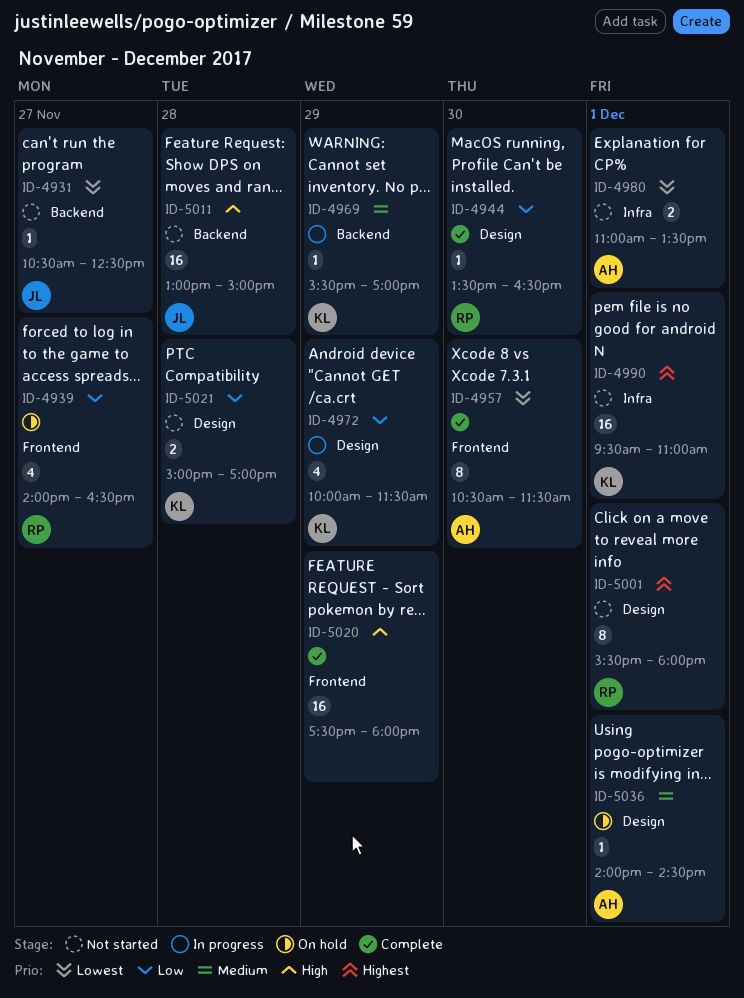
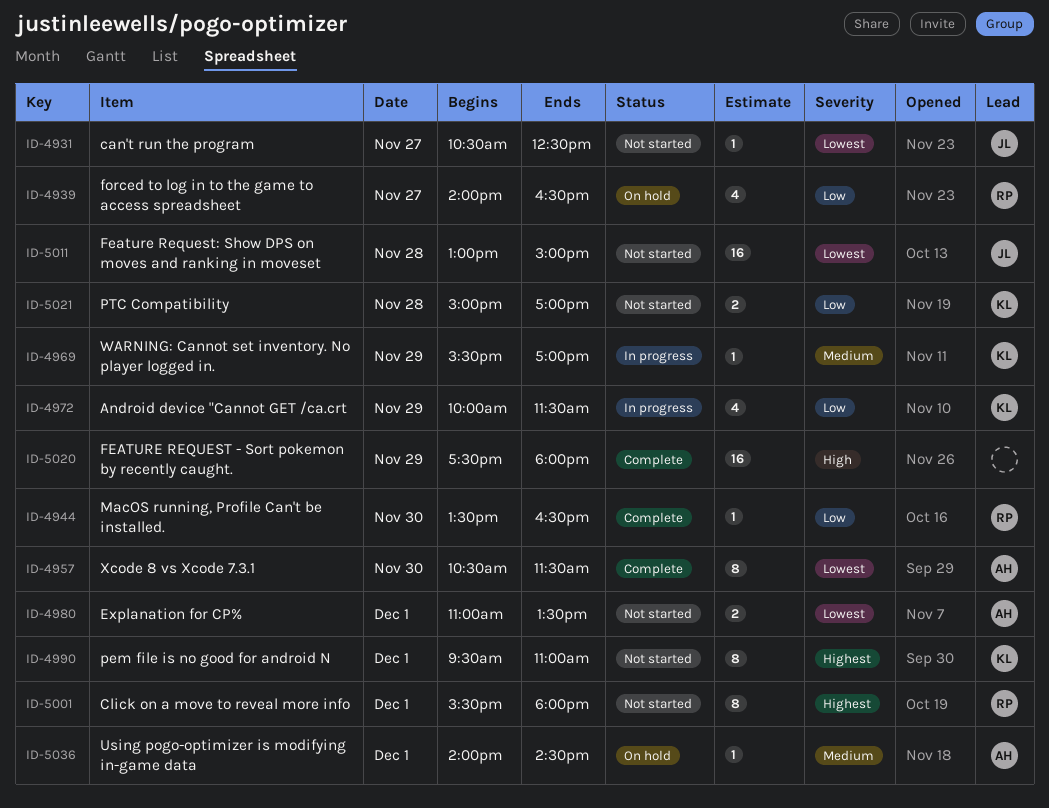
ID-4990, estimate: 16 -> 8
ID-5011, priority: High -> Lowest

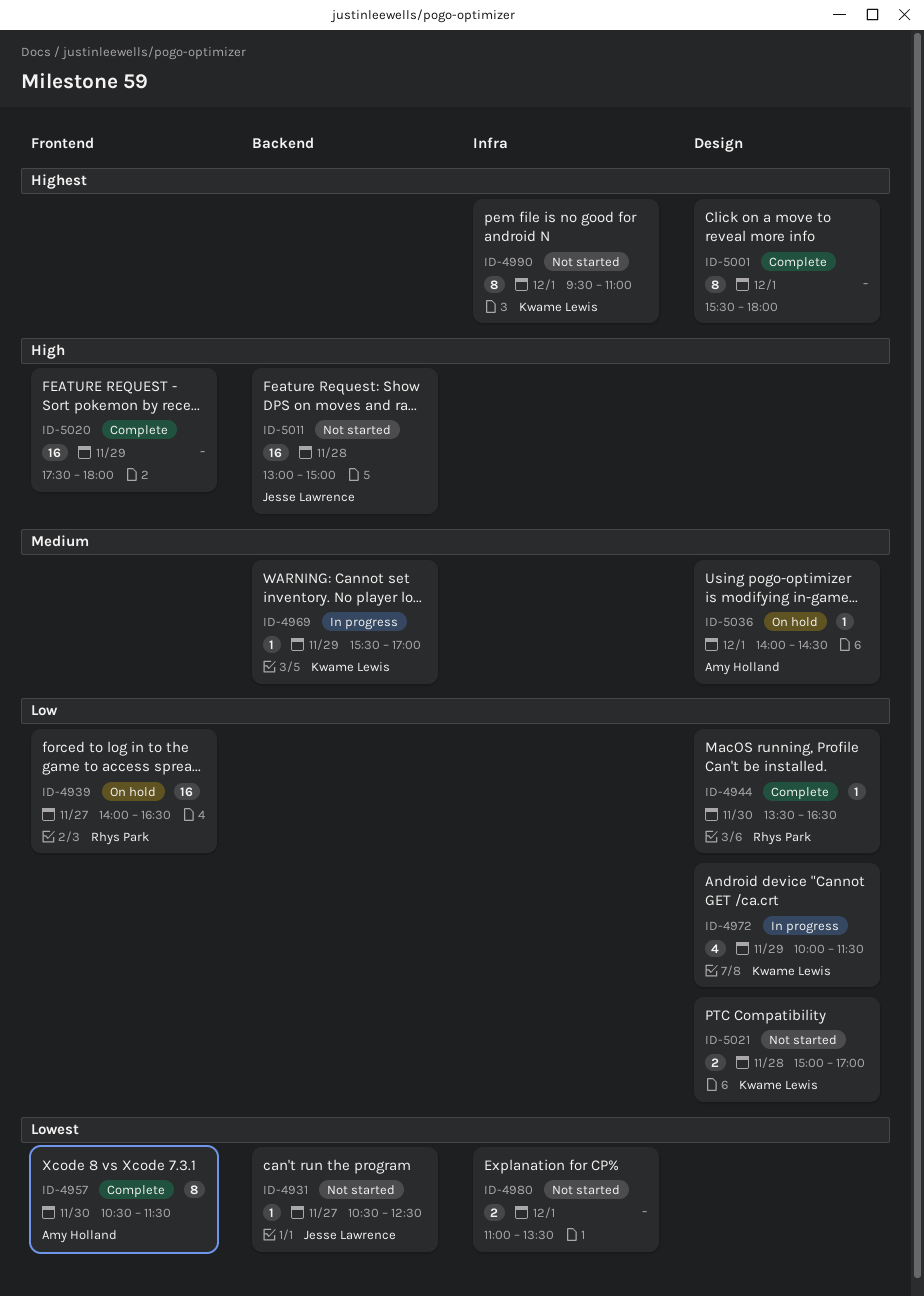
ID-4939, estimate: 4 -> 16
ID-4980, owner: Amy Holland -> none
ID-5001, status: Not started -> Complete
ID-5001, owner: Rhys Park -> none
ID-5011, priority: Lowest -> High

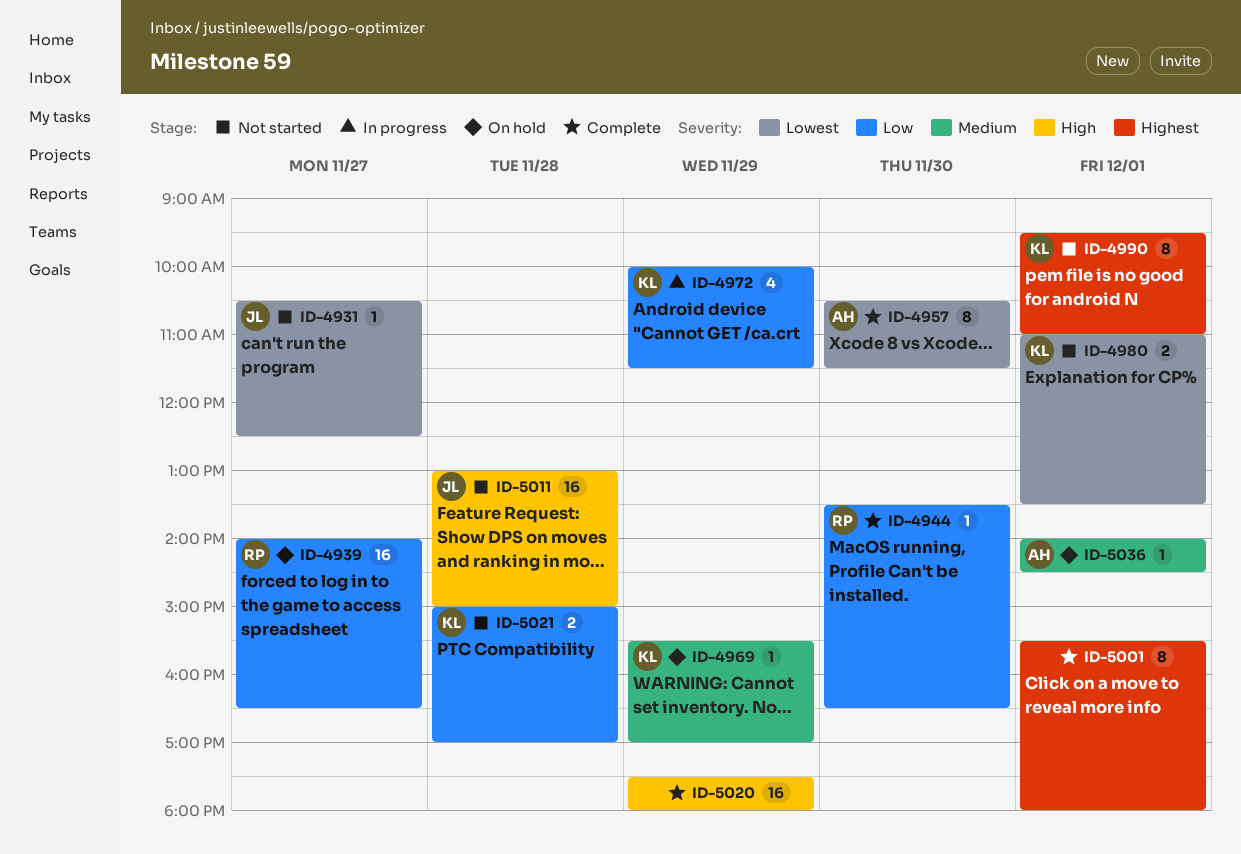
ID-4969, status: In progress -> On hold
ID-4980, owner: none -> Kwame Lewis

